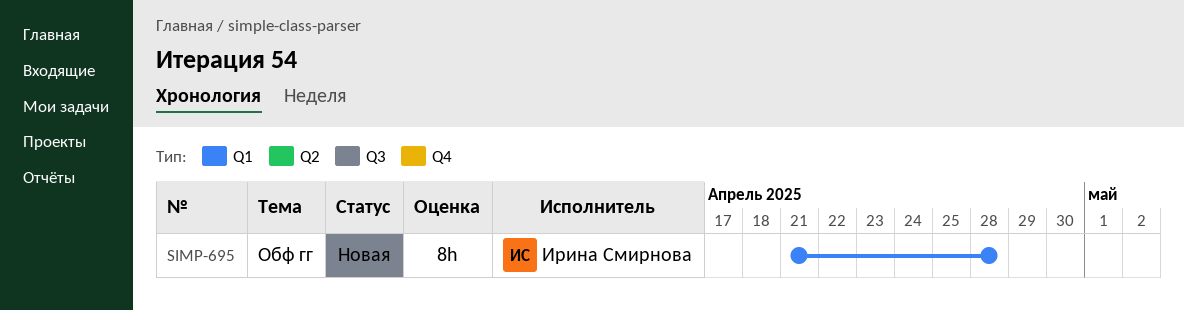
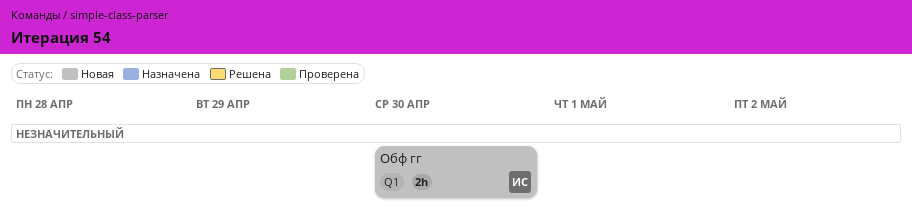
Обф гг, estimate: 8h -> 2h
Обф гг, due: Apr 28 -> Apr 30

